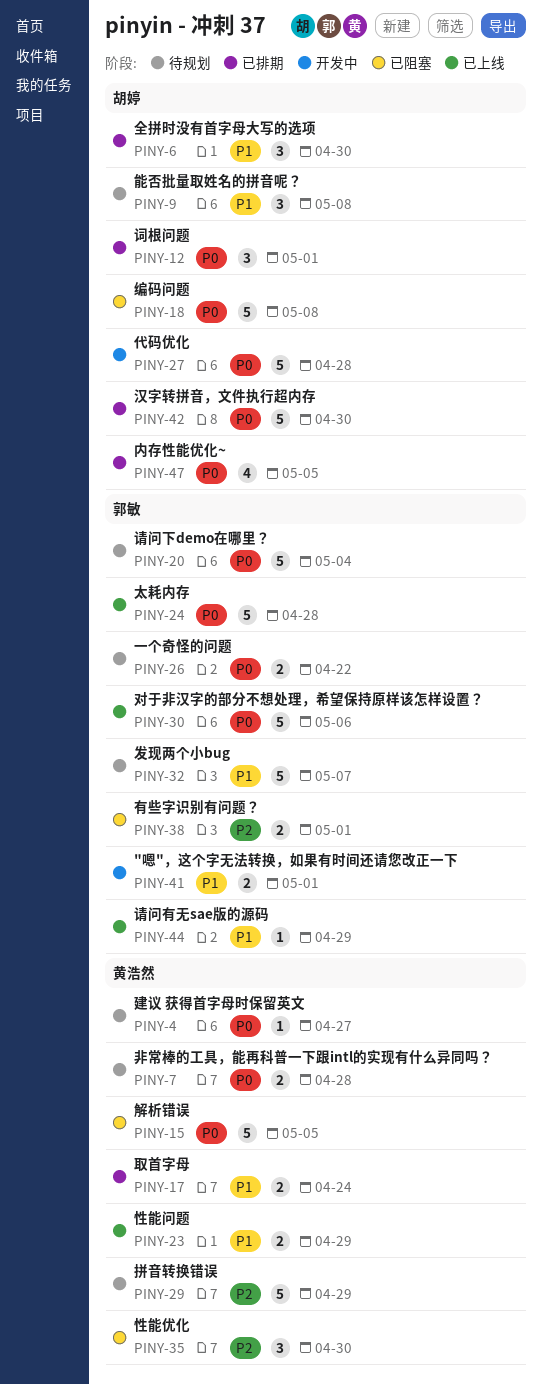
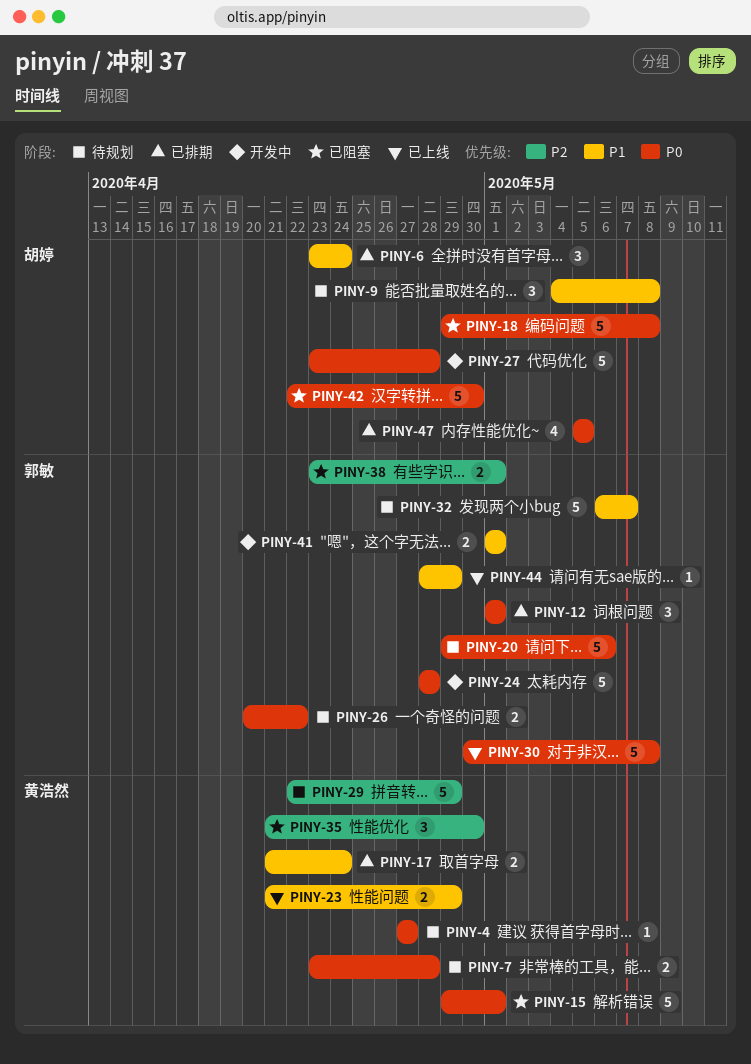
PINY-6, due: Apr 30 -> Apr 24
PINY-12, owner: 胡婷 -> 郭敏
PINY-15, due: May 5 -> May 1
PINY-20, due: May 4 -> May 6
PINY-24, status: 已上线 -> 开发中
PINY-30, due: May 6 -> May 8
PINY-42, status: 已排期 -> 已阻塞

